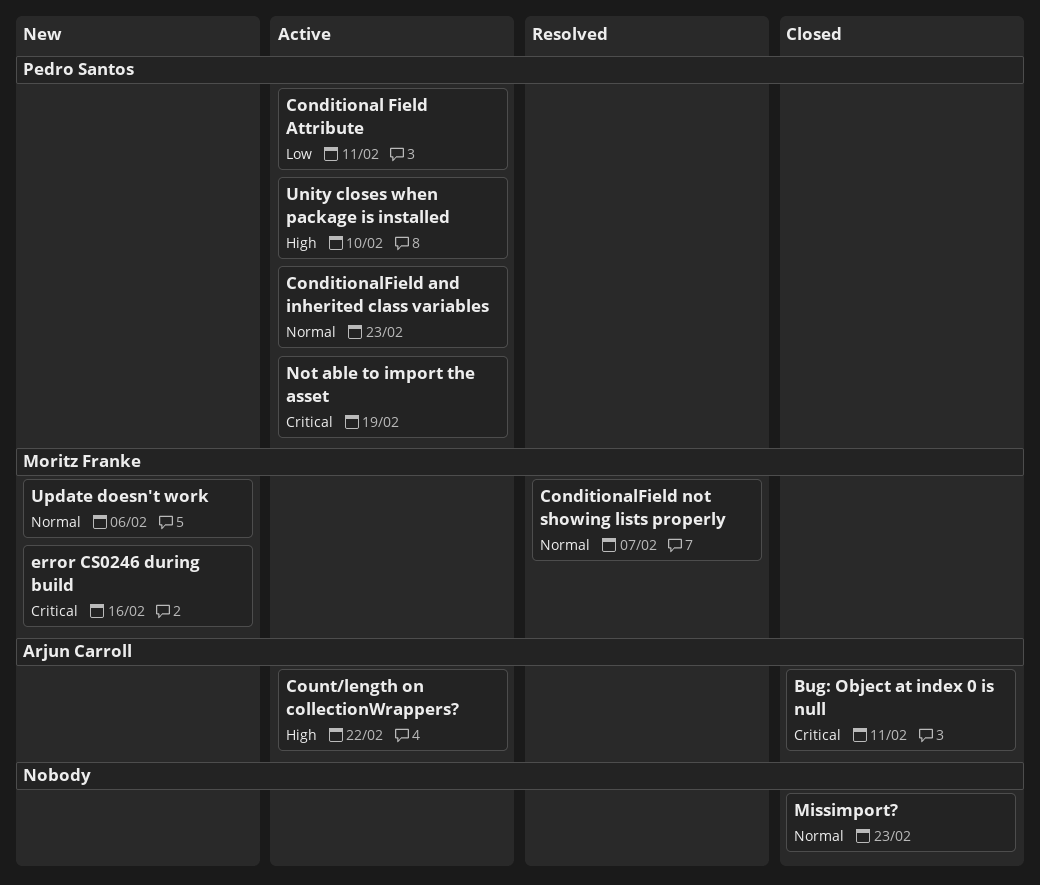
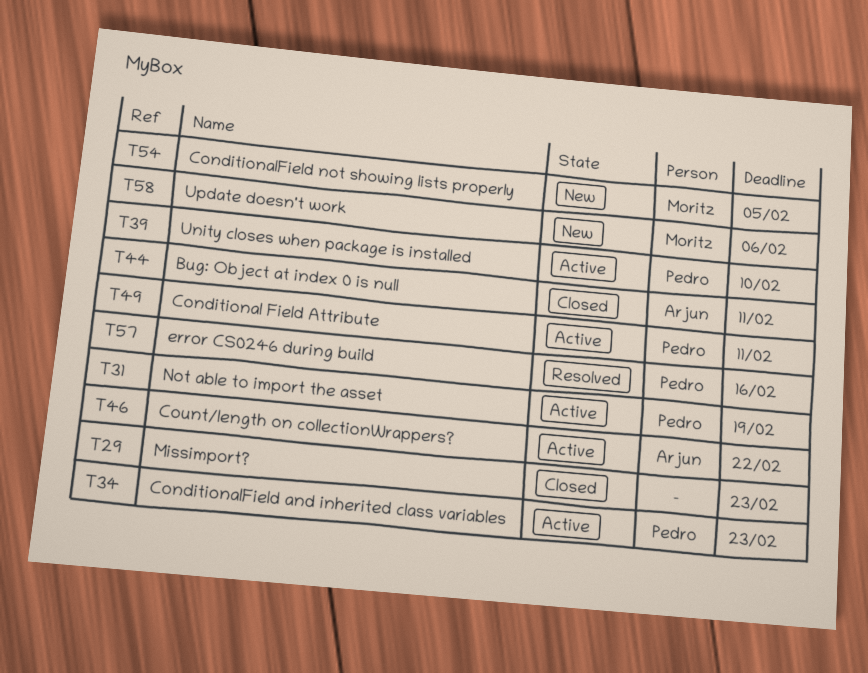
ConditionalField not showing lists properly, status: Resolved -> New
ConditionalField not showing lists properly, due: Feb 7 -> Feb 5
error CS0246 during build, status: New -> Resolved
error CS0246 during build, owner: Moritz Franke -> Pedro Santos

